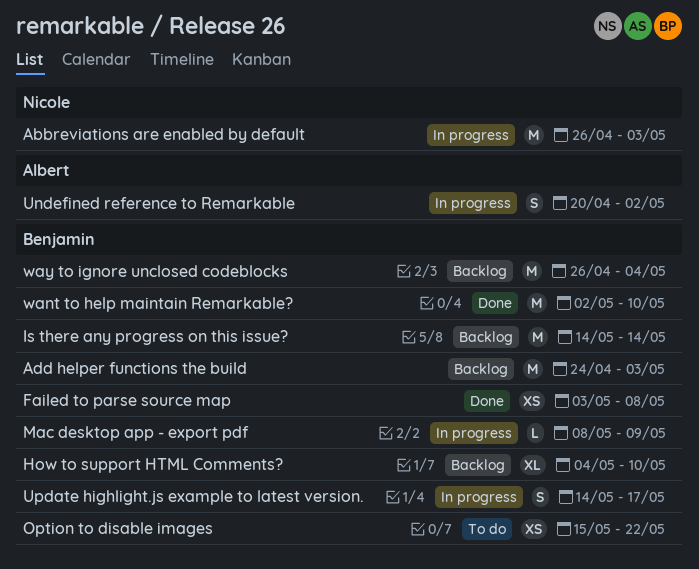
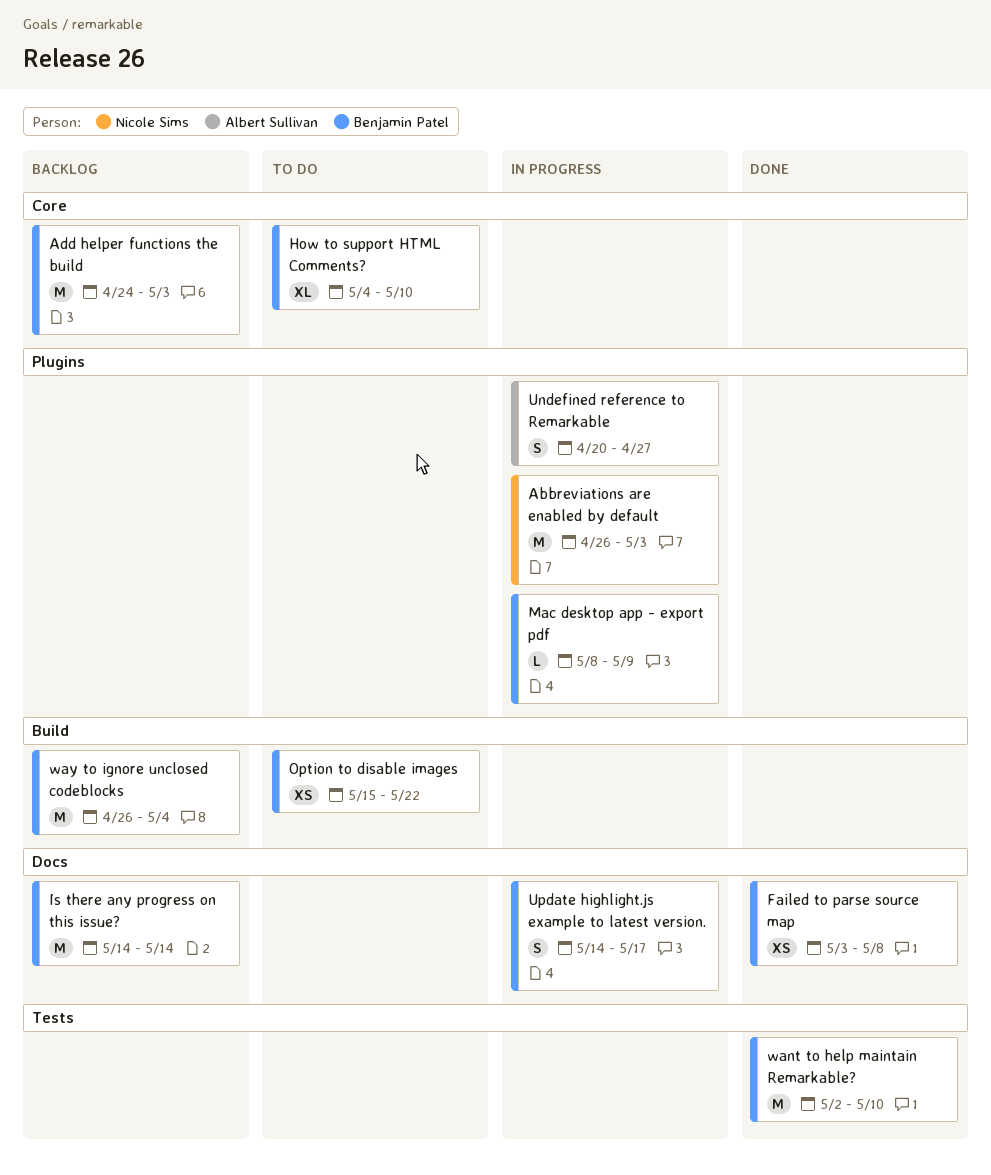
How to support HTML Comments?, status: Backlog -> To do
Undefined reference to Remarkable, due: May 2 -> Apr 27

